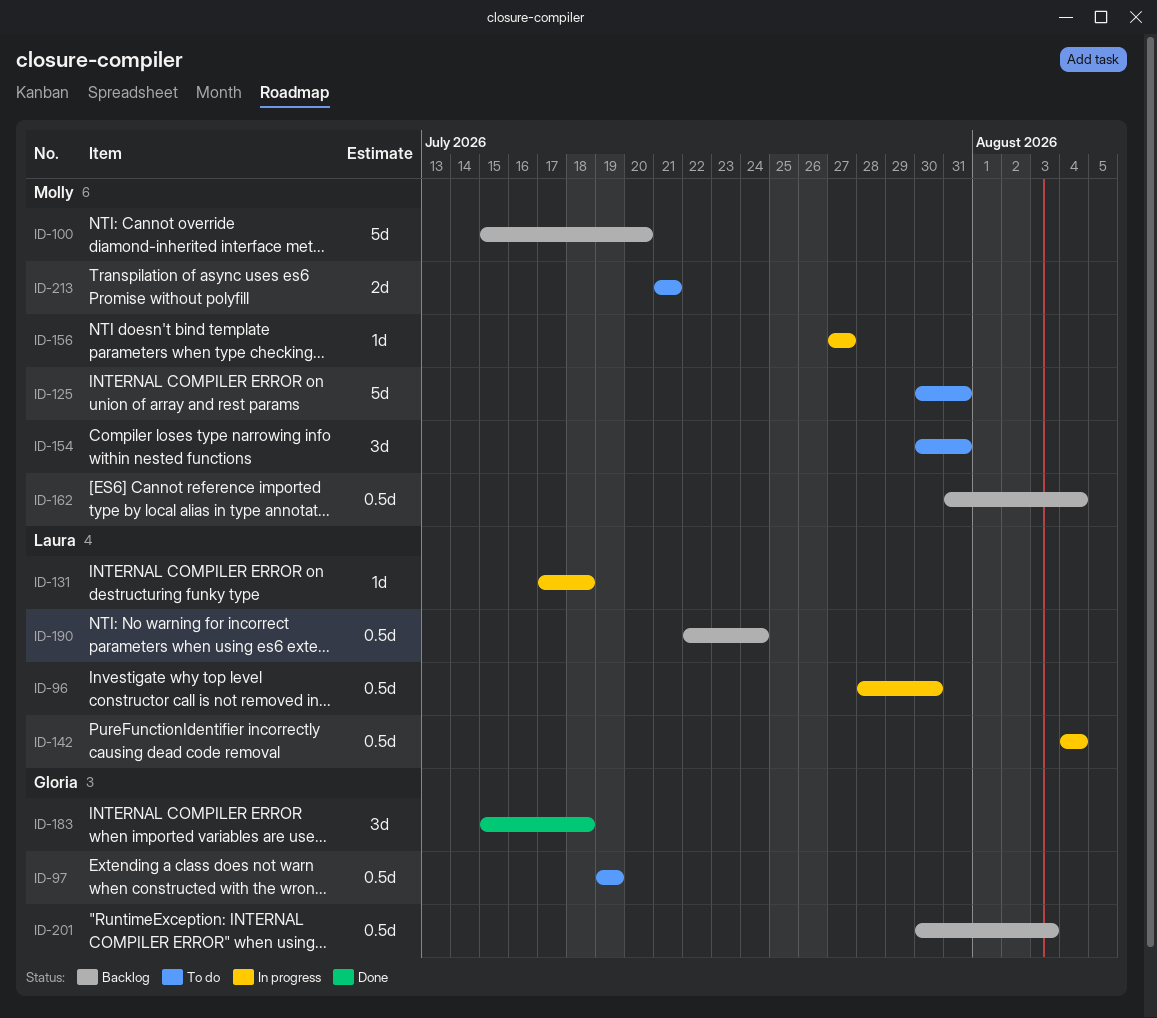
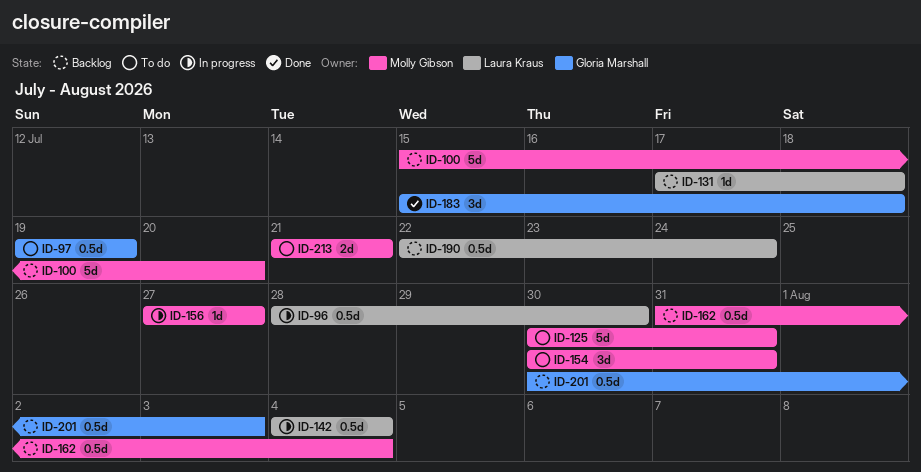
ID-131, status: In progress -> Backlog

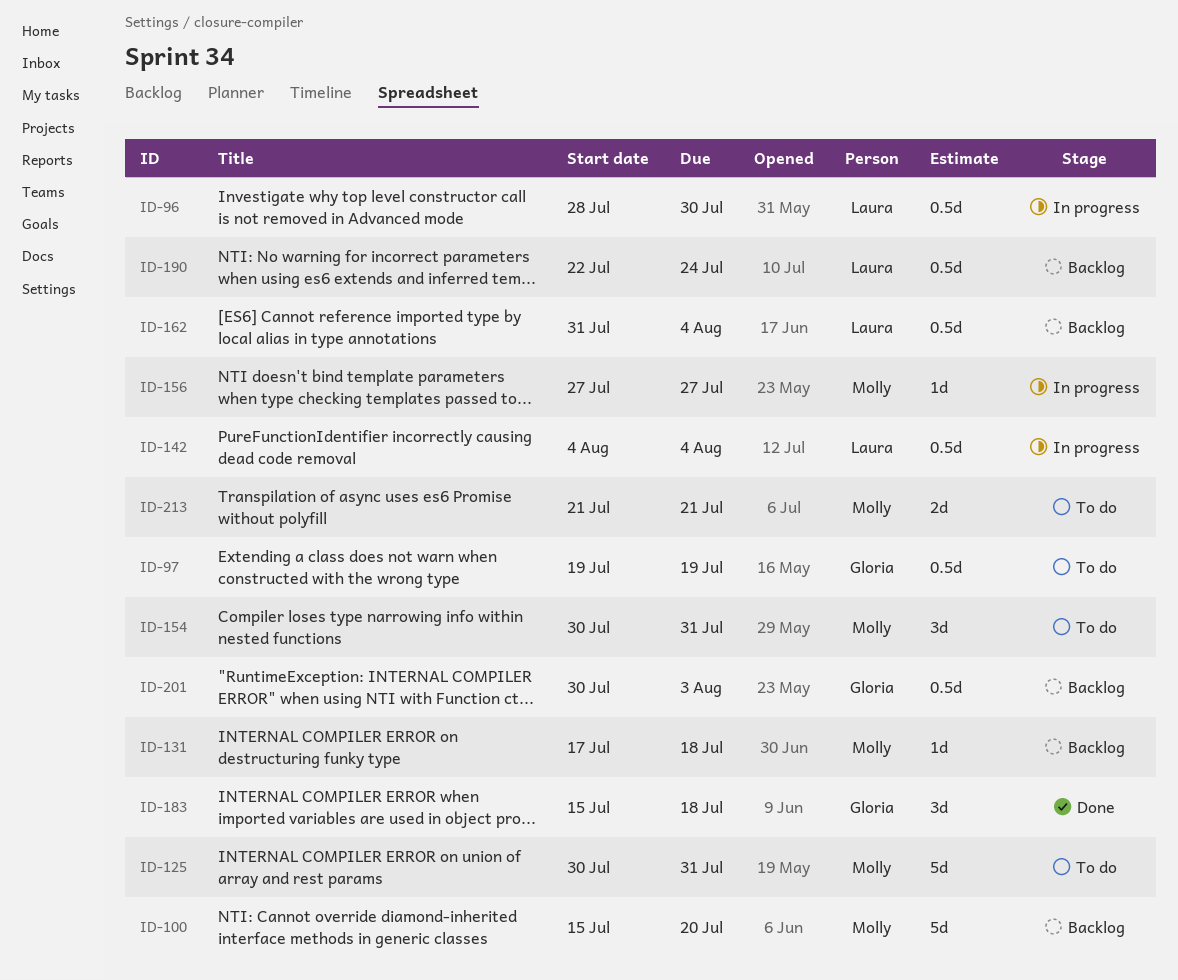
ID-131, owner: Laura Kraus -> Molly Gibson
ID-162, owner: Molly Gibson -> Laura Kraus

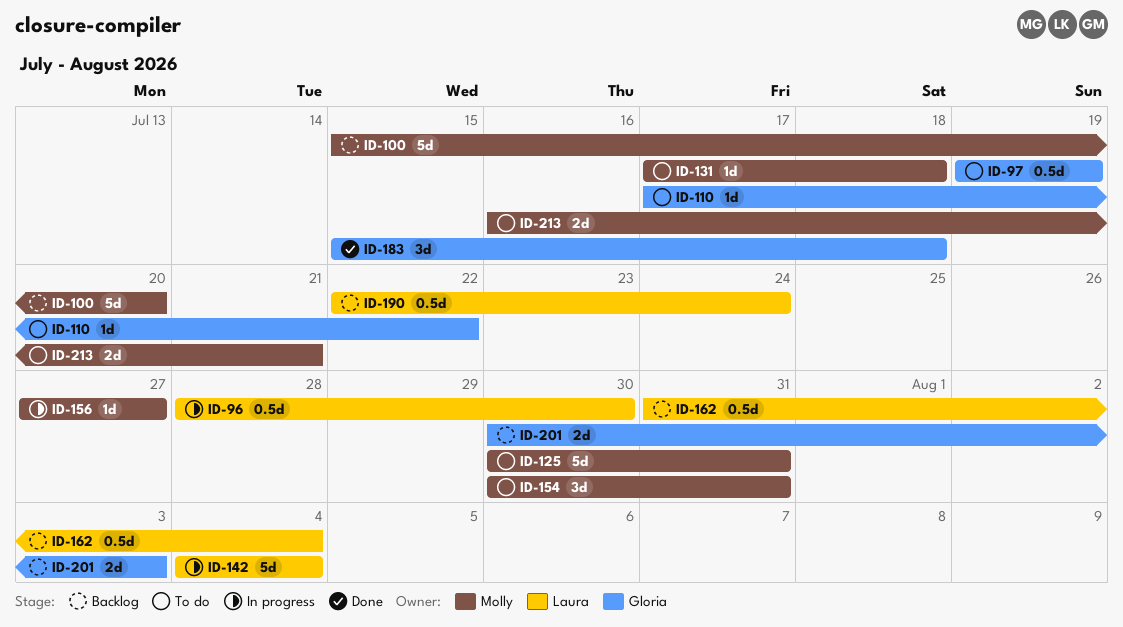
ID-110: none -> present
ID-131, status: Backlog -> To do
ID-142, estimate: 0.5d -> 5d
ID-201, estimate: 0.5d -> 2d
ID-213, start: Jul 21 -> Jul 16

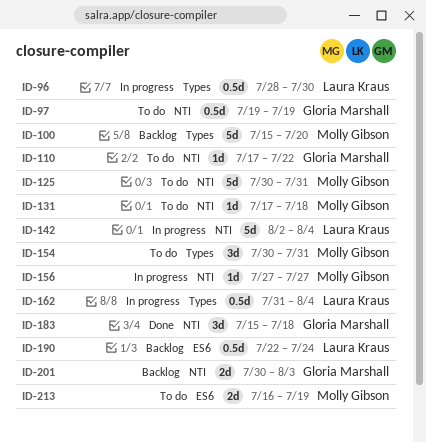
ID-142, start: Aug 4 -> Aug 2
ID-162, status: Backlog -> In progress
ID-213, due: Jul 21 -> Jul 19

